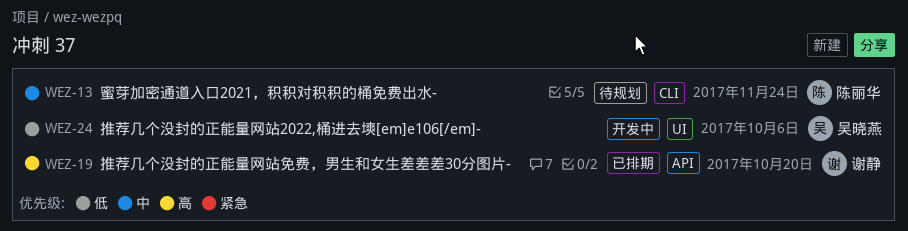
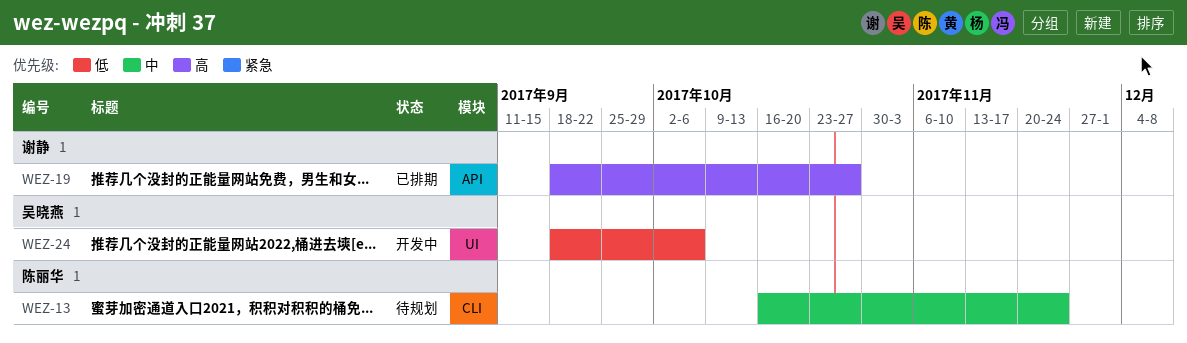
WEZ-19, due: Oct 20 -> Oct 27

